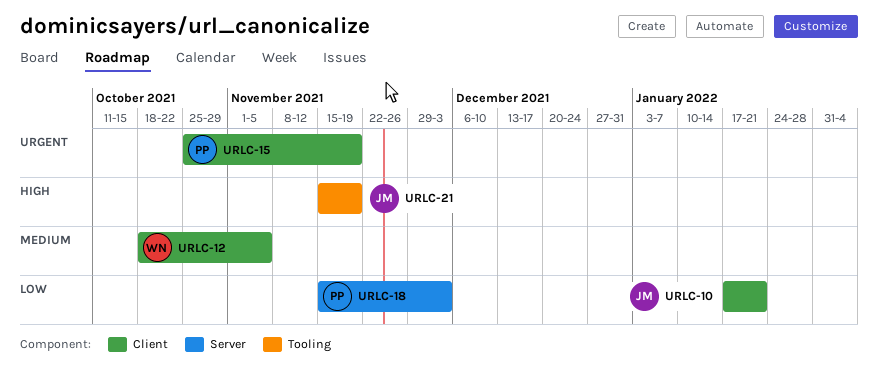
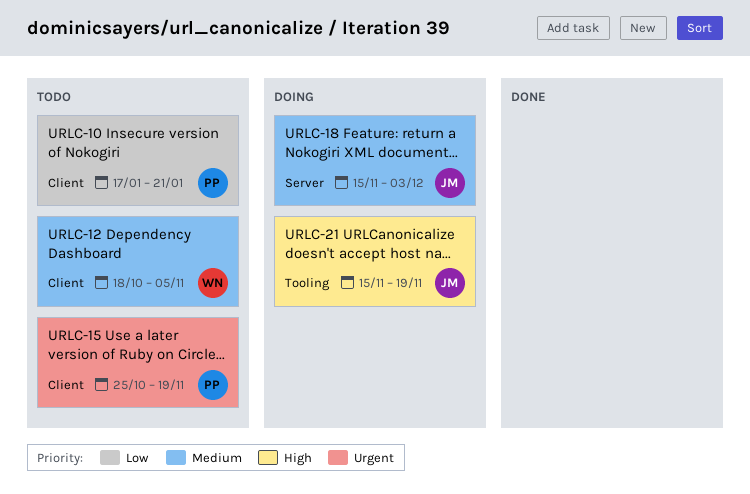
URLC-10, owner: JM -> PP
URLC-18, owner: PP -> JM
URLC-18, priority: Low -> Medium

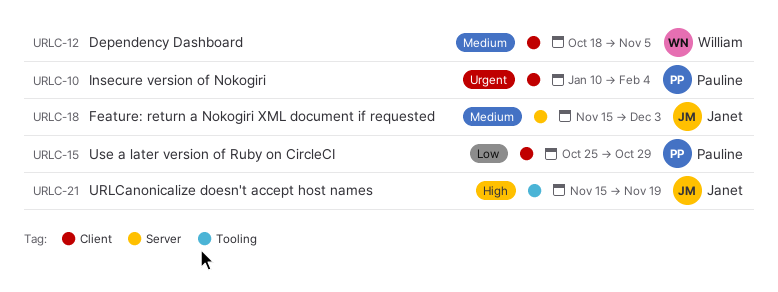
URLC-10, priority: Low -> Urgent
URLC-10, start: Jan 17 -> Jan 10
URLC-10, due: Jan 21 -> Feb 4
URLC-15, priority: Urgent -> Low
URLC-15, due: Nov 19 -> Oct 29

